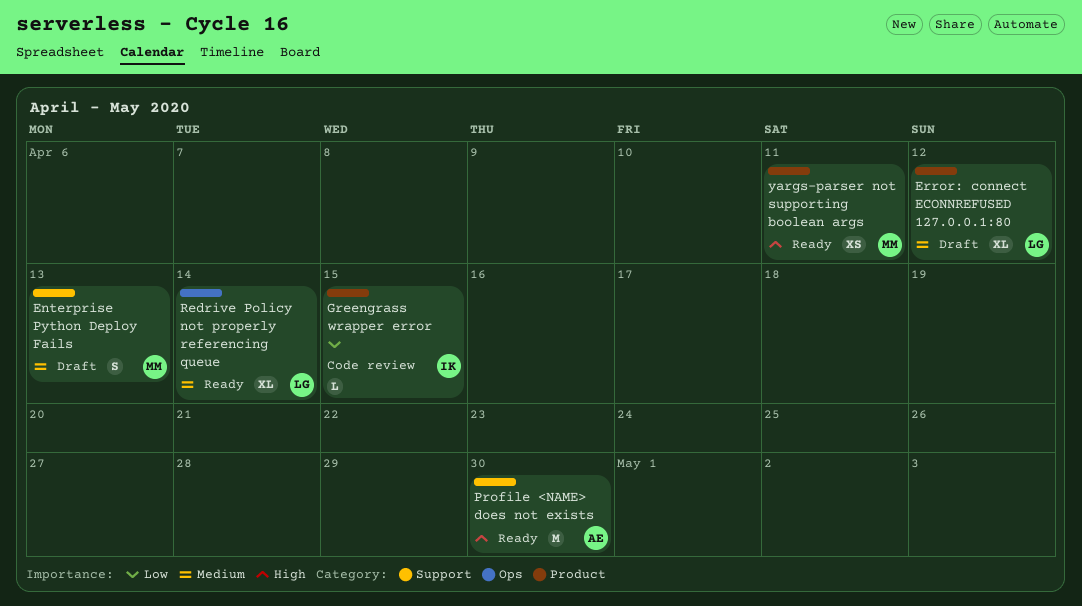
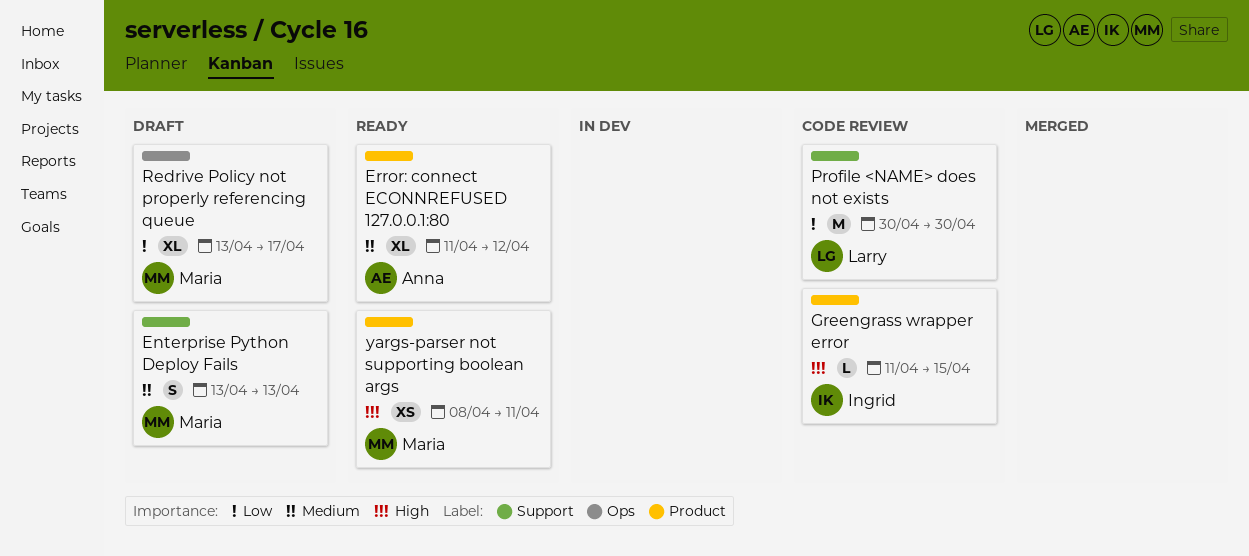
Error: connect ECONNREFUSED 127.0.0.1:80, status: Draft -> Ready
Error: connect ECONNREFUSED 127.0.0.1:80, owner: Larry -> Anna
Greengrass wrapper error, priority: Low -> High
Profile <NAME> does not exists, status: Ready -> Code review
Profile <NAME> does not exists, owner: Anna -> Larry
Profile <NAME> does not exists, priority: High -> Low
Redrive Policy not properly referencing queue, status: Ready -> Draft
Redrive Policy not properly referencing queue, owner: Larry -> Maria
Redrive Policy not properly referencing queue, priority: Medium -> Low
Redrive Policy not properly referencing queue, due: Apr 14 -> Apr 17

